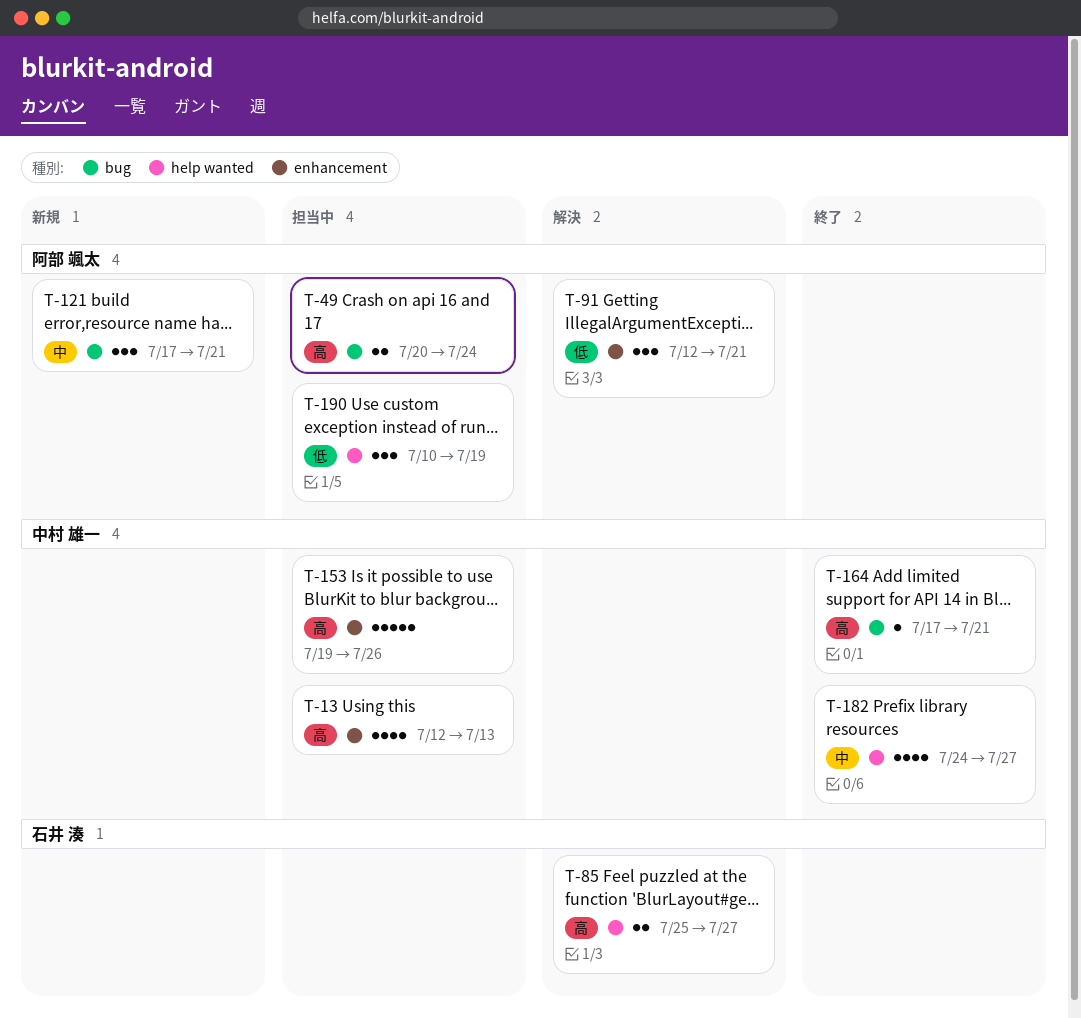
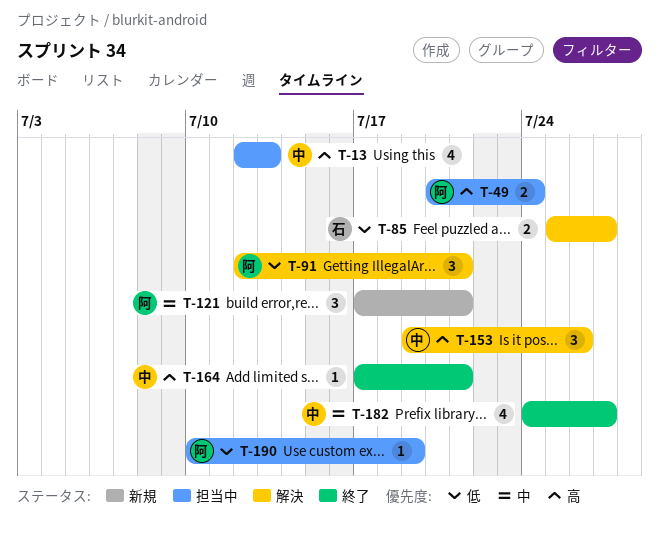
T-85, priority: 高 -> 低
T-153, status: 担当中 -> 解決
T-153, estimate: 5 -> 3
T-190, estimate: 3 -> 1

